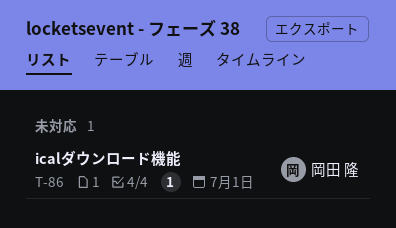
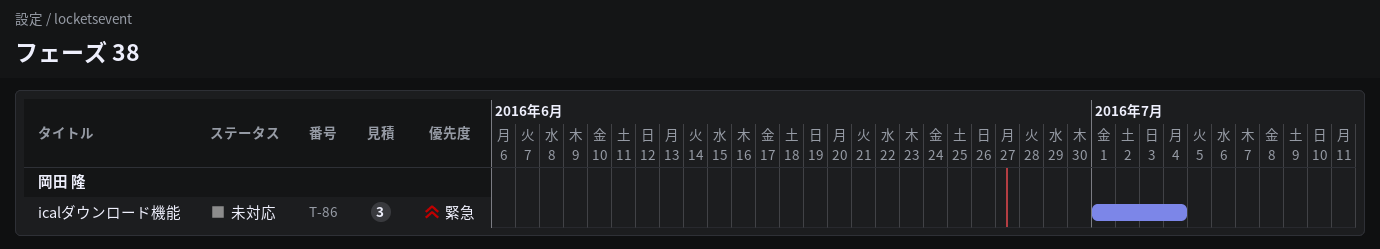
T-86, estimate: 1 -> 3
T-86, due: Jul 1 -> Jul 4

